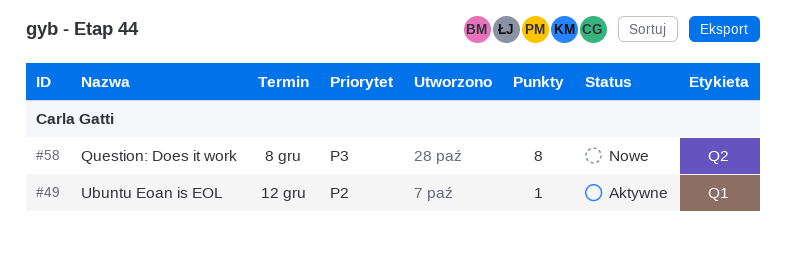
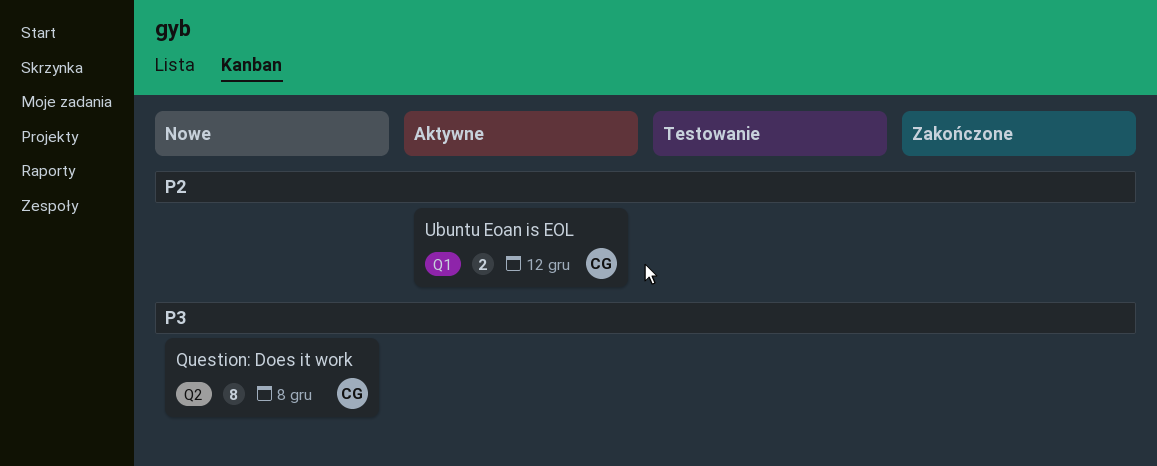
Ubuntu Eoan is EOL, estimate: 1 -> 2

